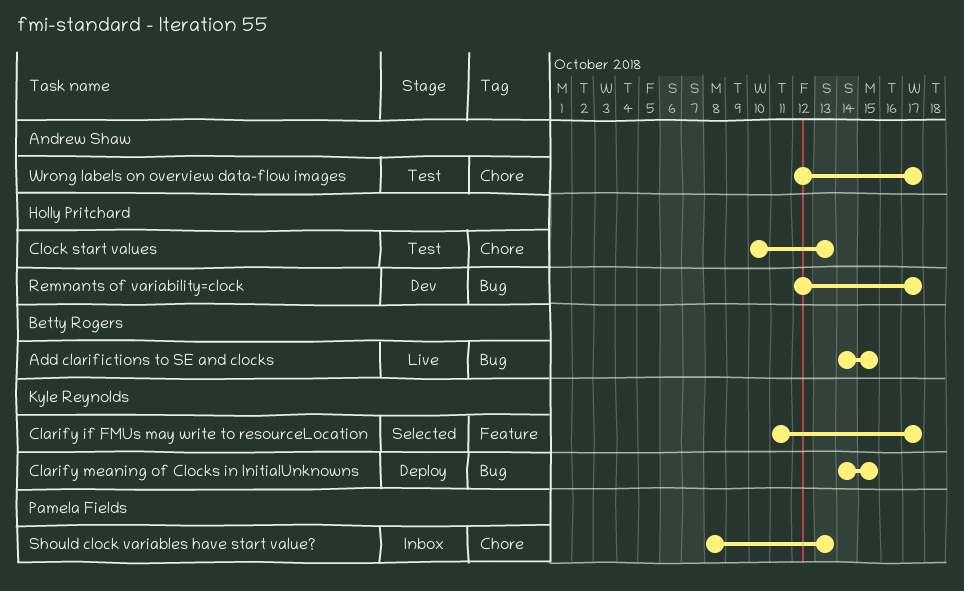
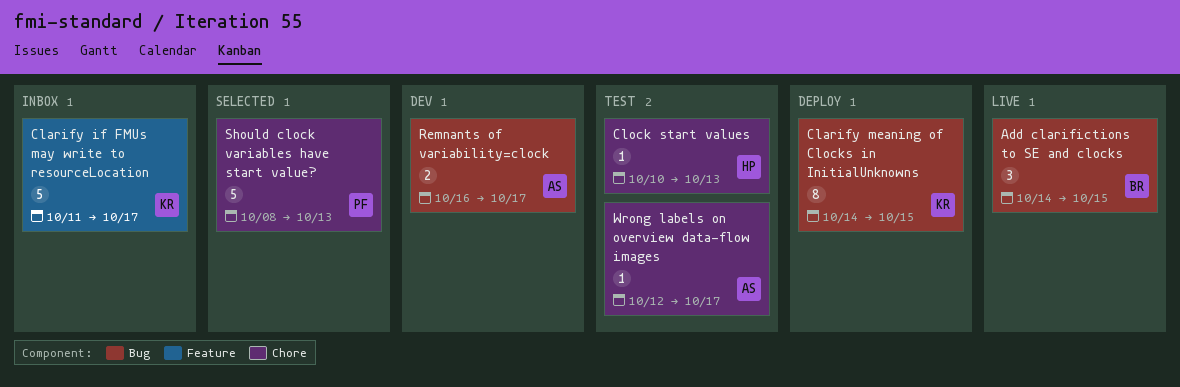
Clarify if FMUs may write to resourceLocation, status: Selected -> Inbox
Remnants of variability=clock, owner: Holly Pritchard -> Andrew Shaw
Remnants of variability=clock, start: Oct 12 -> Oct 16
Should clock variables have start value?, status: Inbox -> Selected

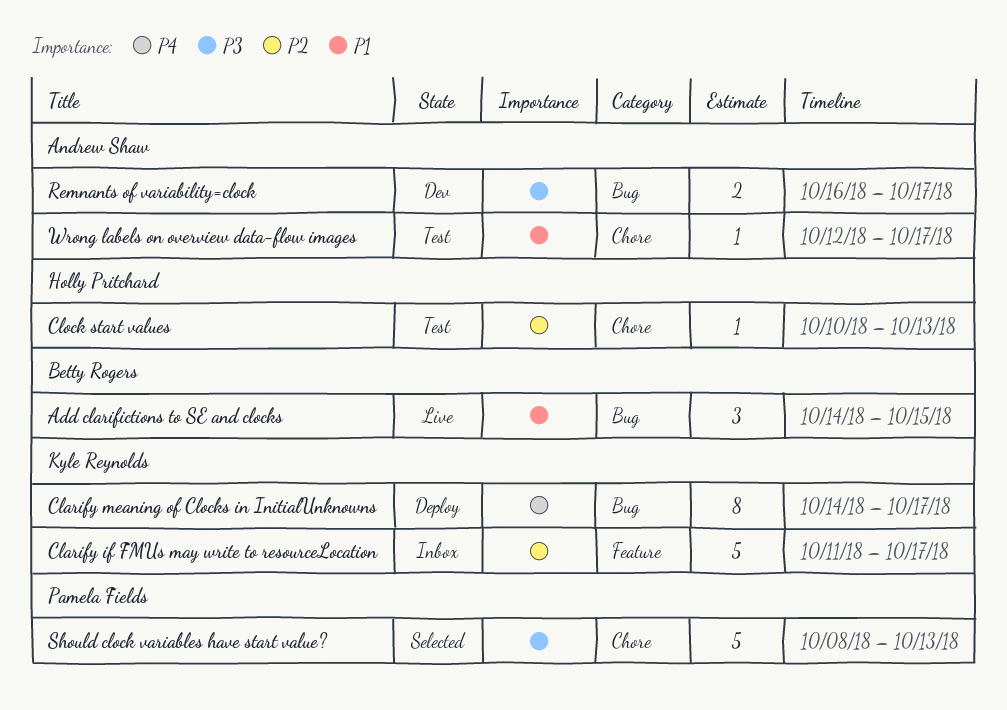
Clarify meaning of Clocks in InitialUnknowns, due: Oct 15 -> Oct 17

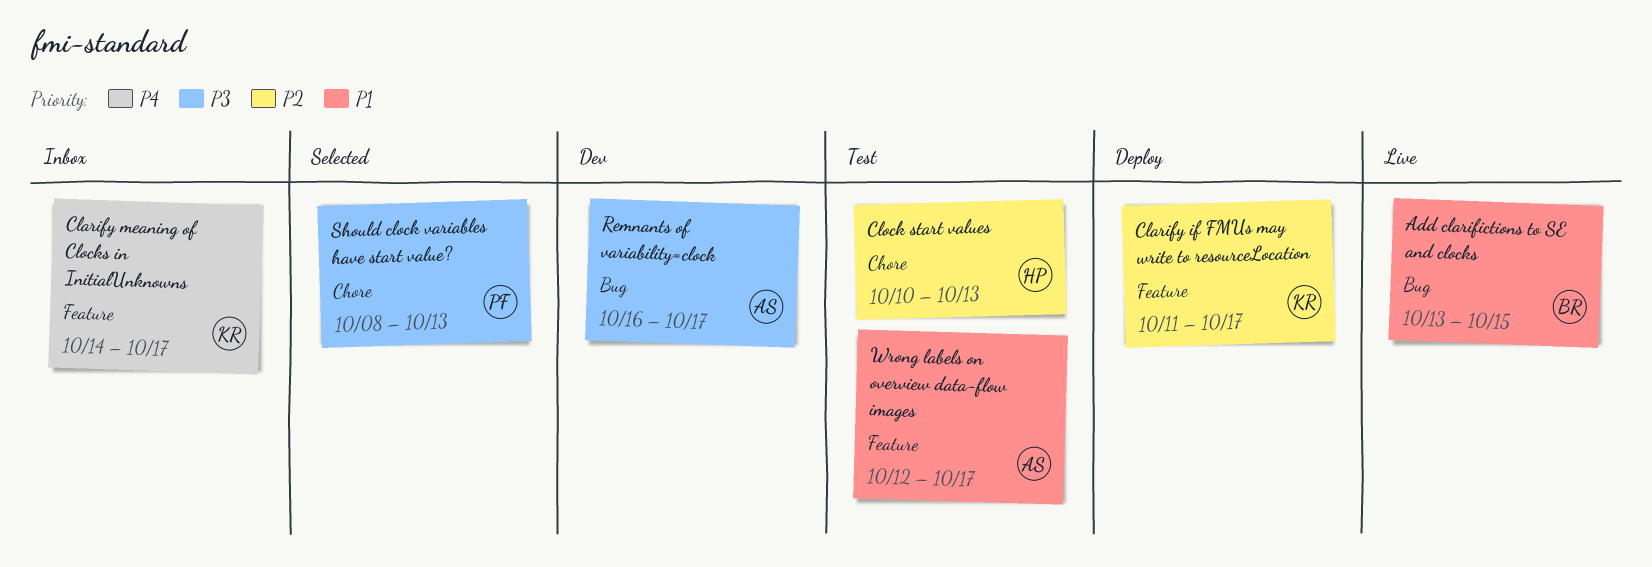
Add clarifictions to SE and clocks, start: Oct 14 -> Oct 13
Clarify if FMUs may write to resourceLocation, status: Inbox -> Deploy
Clarify meaning of Clocks in InitialUnknowns, status: Deploy -> Inbox
Clarify meaning of Clocks in InitialUnknowns, label: Bug -> Feature
Wrong labels on overview data-flow images, label: Chore -> Feature

